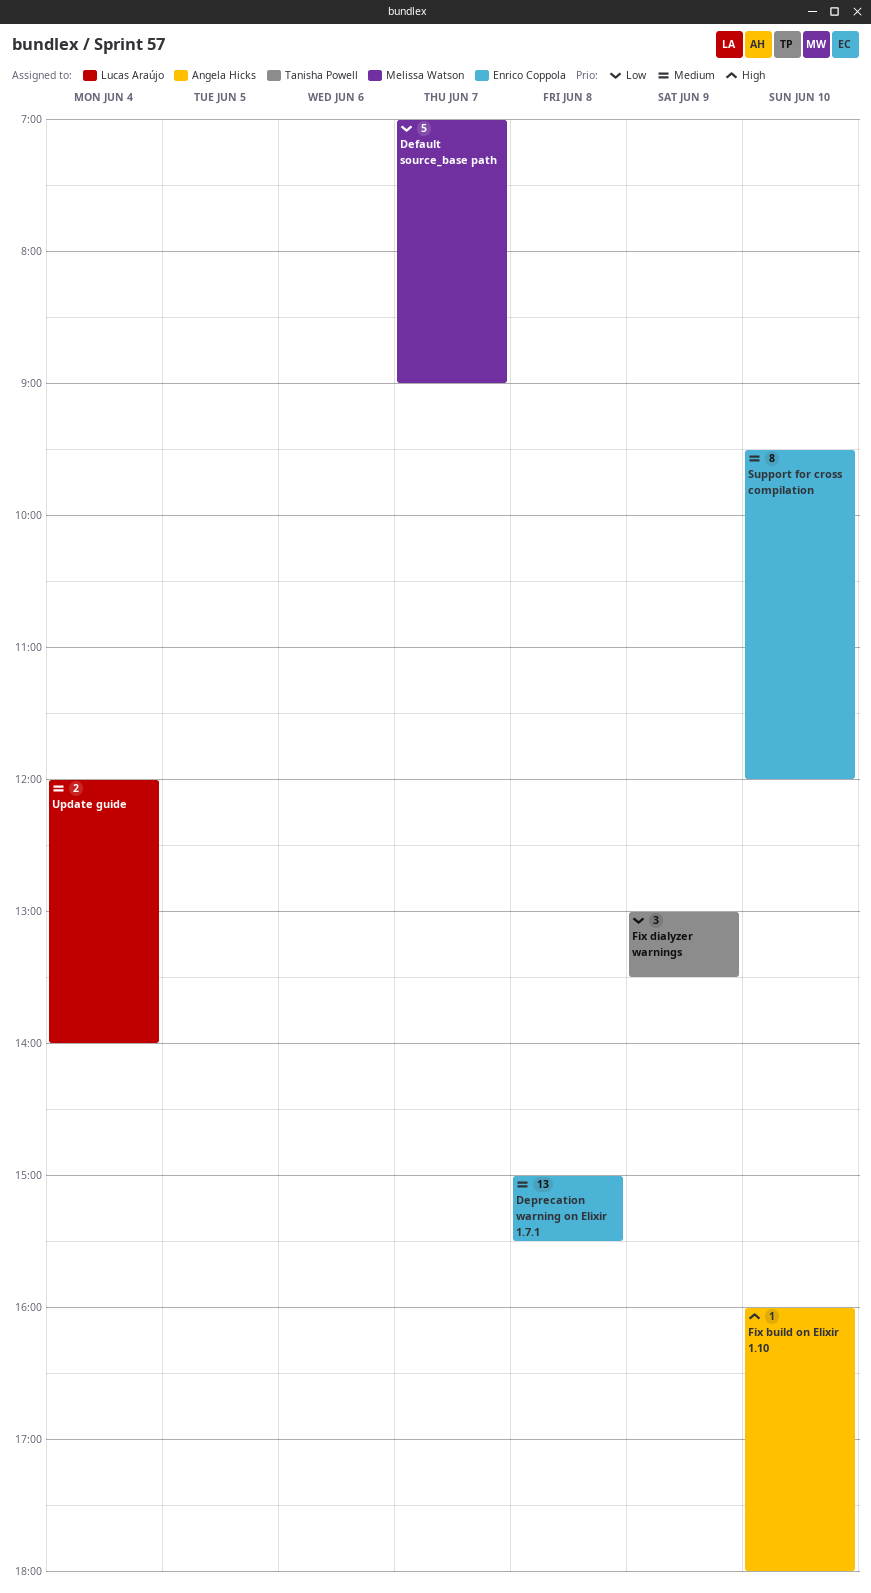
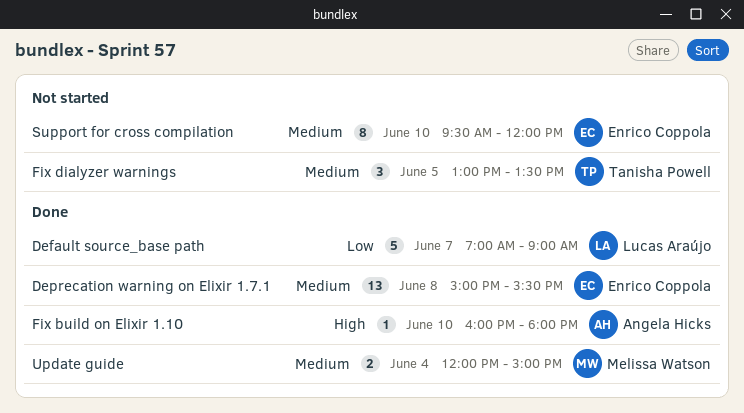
Default source_base path, owner: Melissa Watson -> Lucas Araújo
Fix dialyzer warnings, priority: Low -> Medium
Fix dialyzer warnings, day: Jun 9 -> Jun 5
Update guide, owner: Lucas Araújo -> Melissa Watson
Update guide, ends: 14:00 -> 15:00

